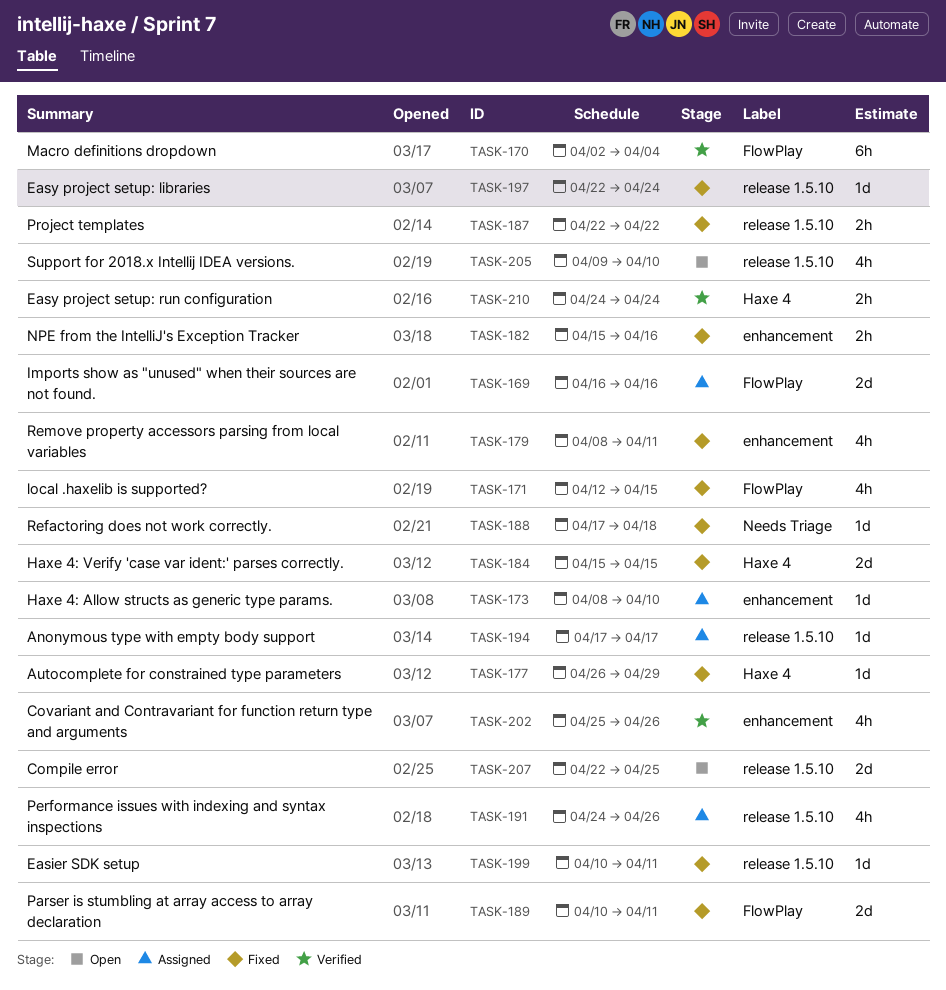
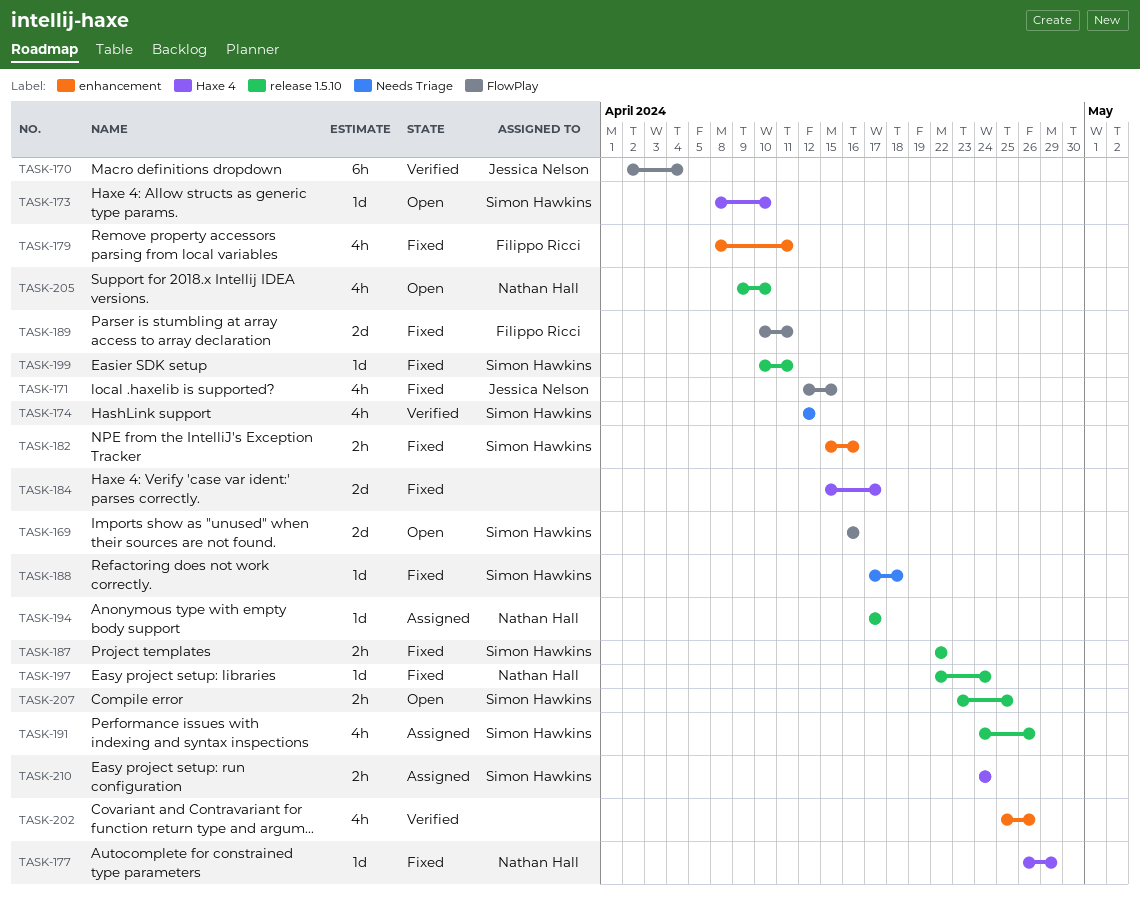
TASK-169, status: Assigned -> Open
TASK-173, status: Assigned -> Open
TASK-173, label: enhancement -> Haxe 4
TASK-174: none -> present
TASK-184, due: Apr 15 -> Apr 17
TASK-207, estimate: 2d -> 2h
TASK-207, start: Apr 22 -> Apr 23
TASK-210, status: Verified -> Assigned

